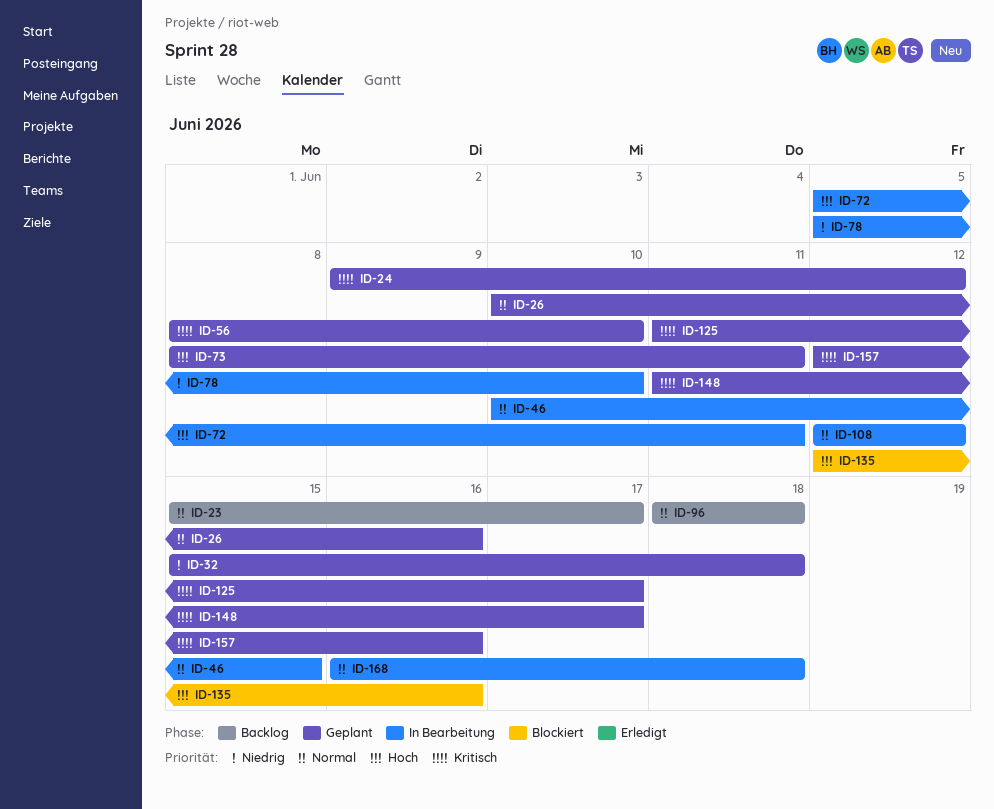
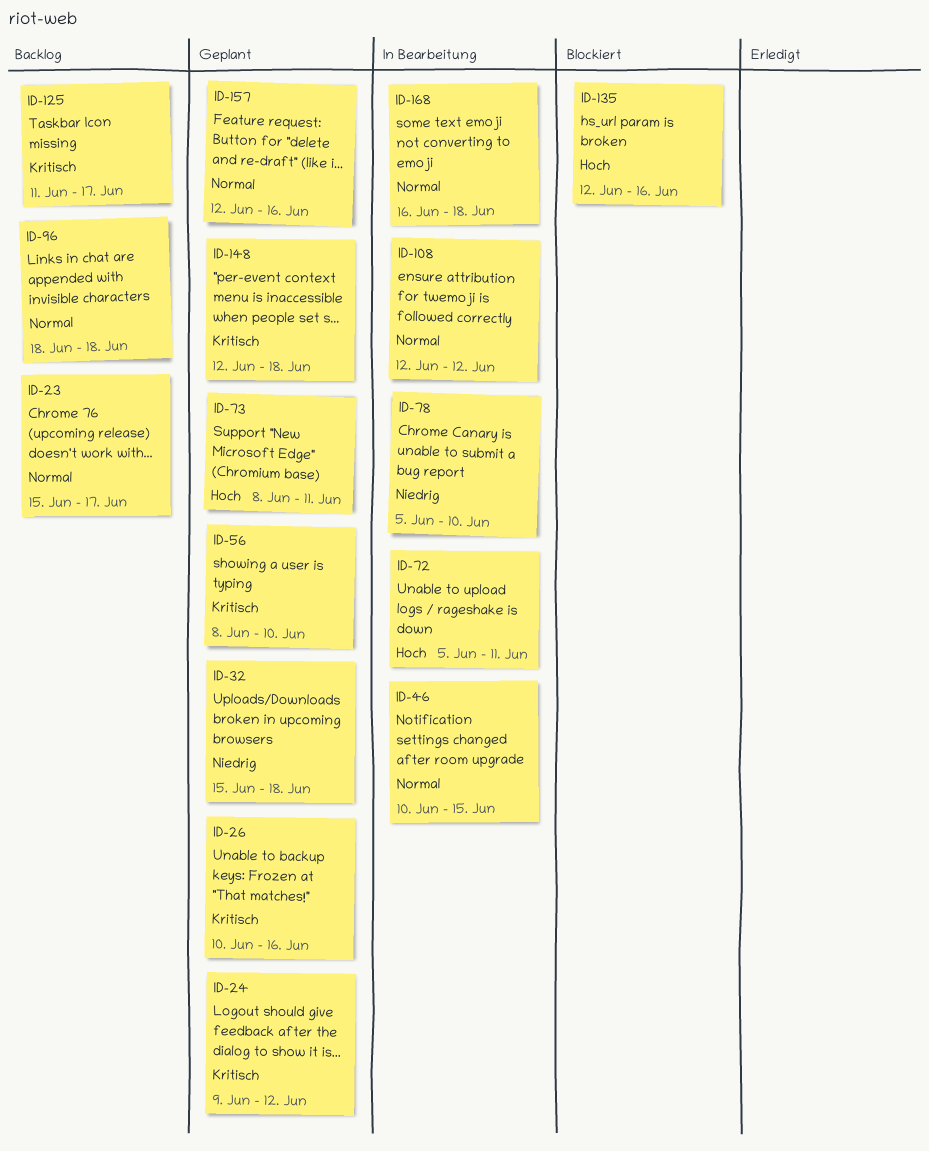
ID-26, priority: Normal -> Kritisch
ID-125, status: Geplant -> Backlog
ID-148, start: Jun 11 -> Jun 12
ID-148, due: Jun 17 -> Jun 18
ID-157, priority: Kritisch -> Normal

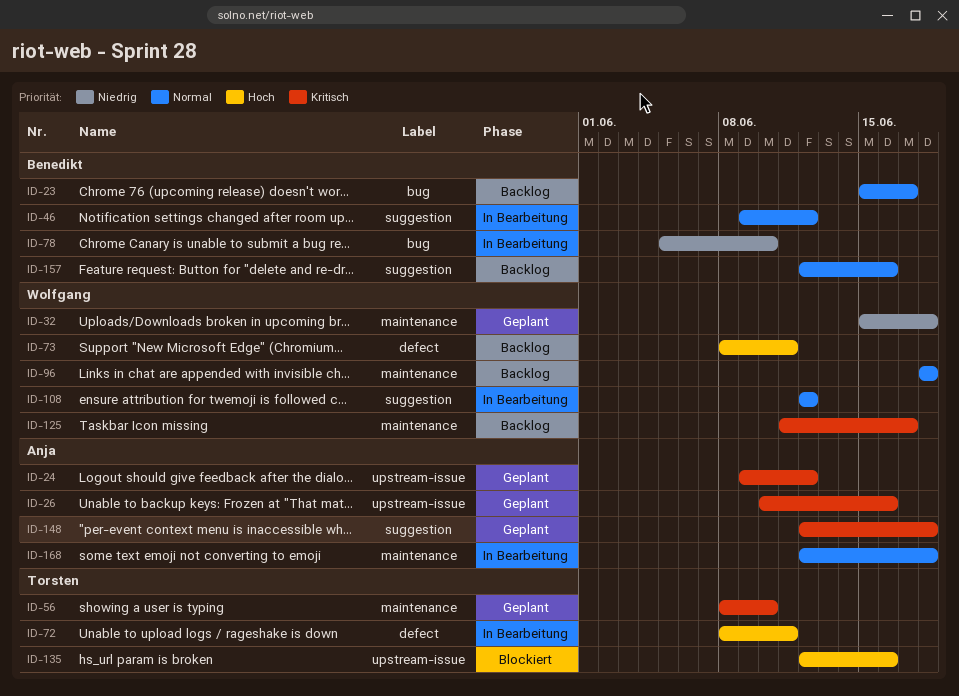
ID-46, start: Jun 10 -> Jun 9
ID-46, due: Jun 15 -> Jun 12
ID-72, start: Jun 5 -> Jun 8
ID-73, status: Geplant -> Backlog
ID-157, status: Geplant -> Backlog
ID-168, start: Jun 16 -> Jun 12

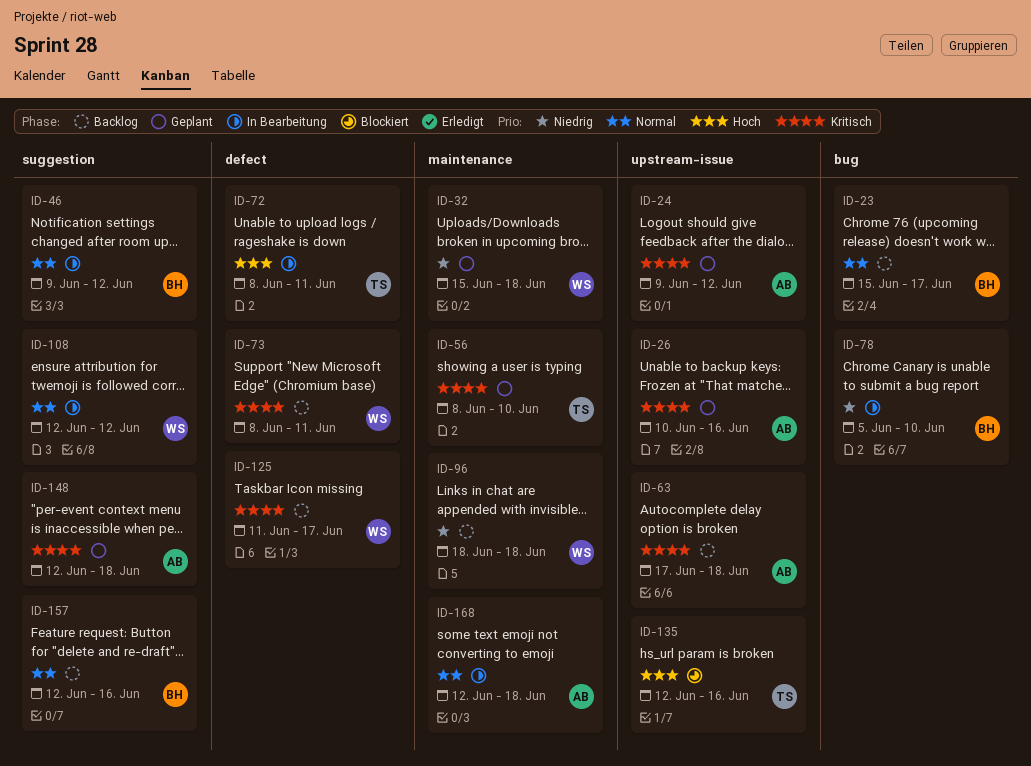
ID-63: none -> present
ID-73, priority: Hoch -> Kritisch
ID-96, priority: Normal -> Niedrig
ID-125, label: maintenance -> defect

